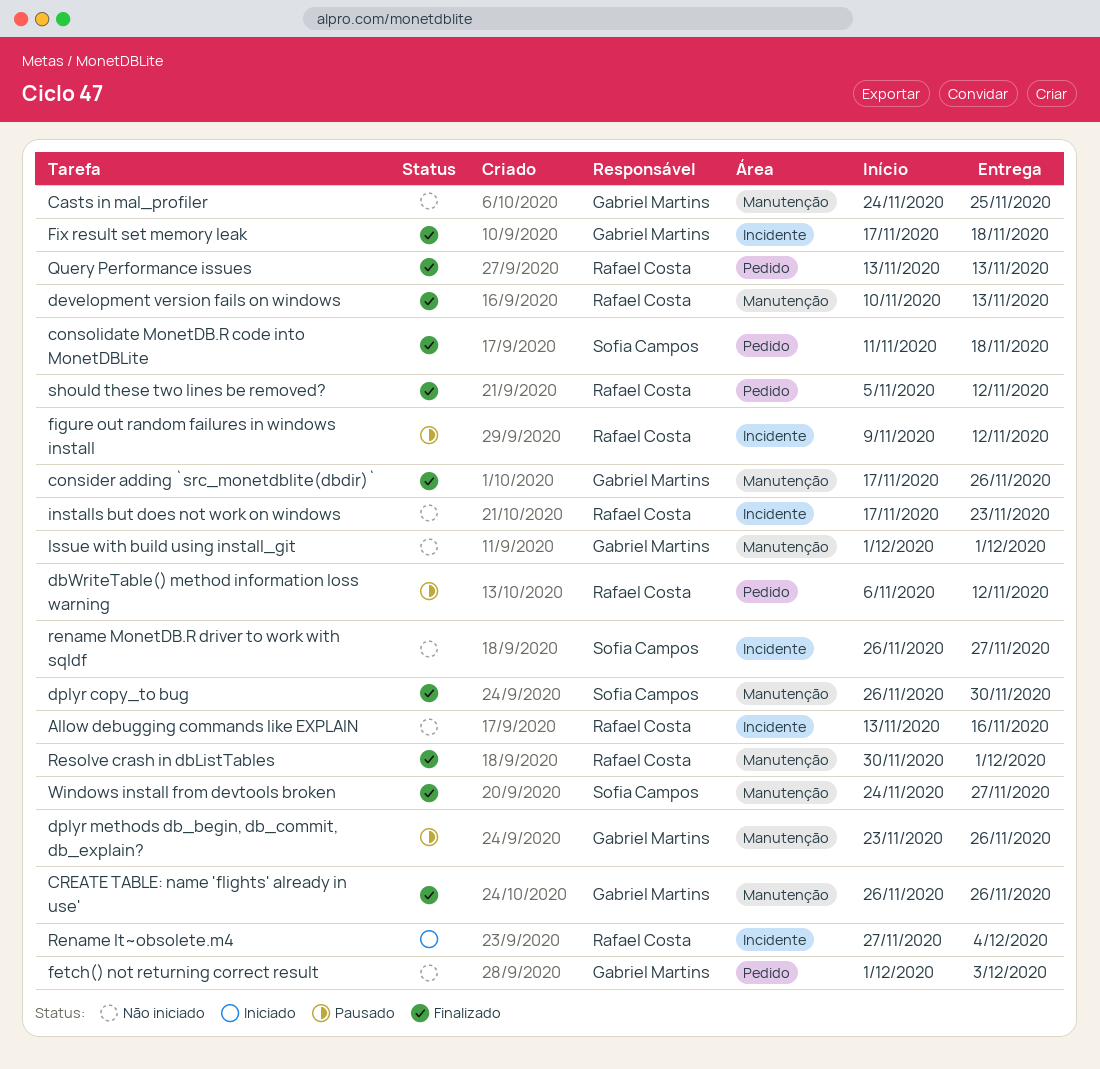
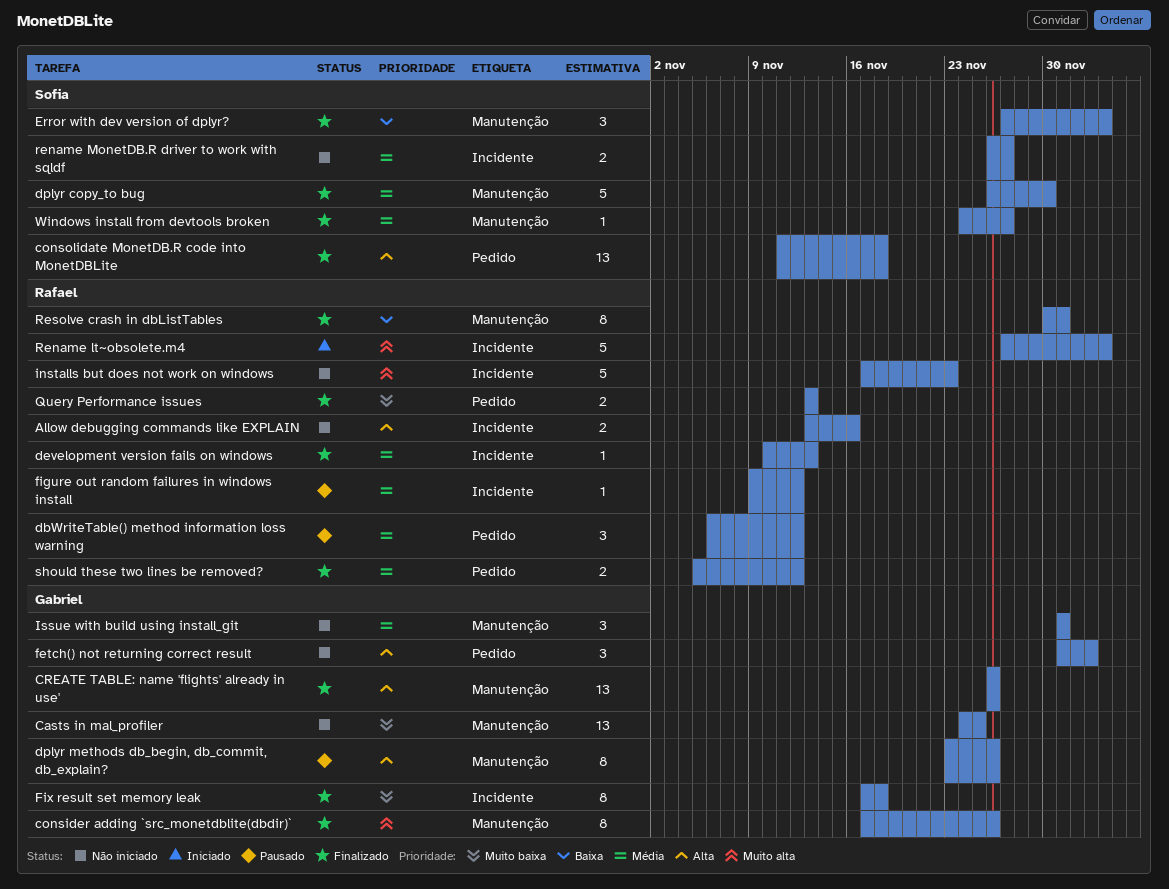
development version fails on windows, label: Manutenção -> Incidente
Error with dev version of dplyr?: none -> present

